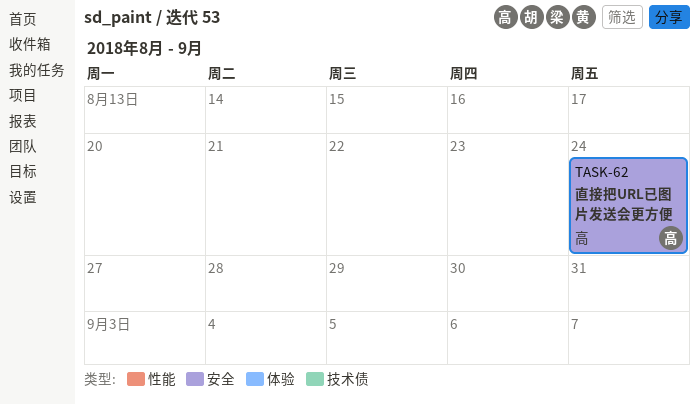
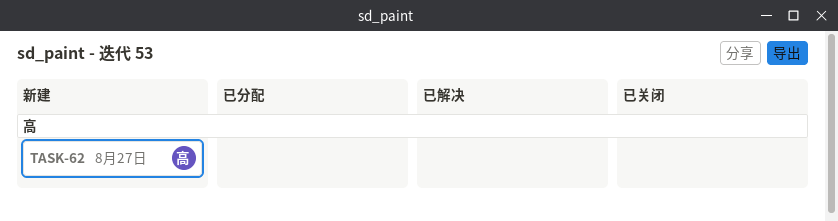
TASK-62, due: Aug 24 -> Aug 27

